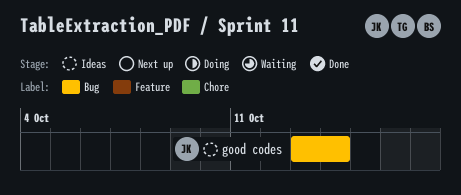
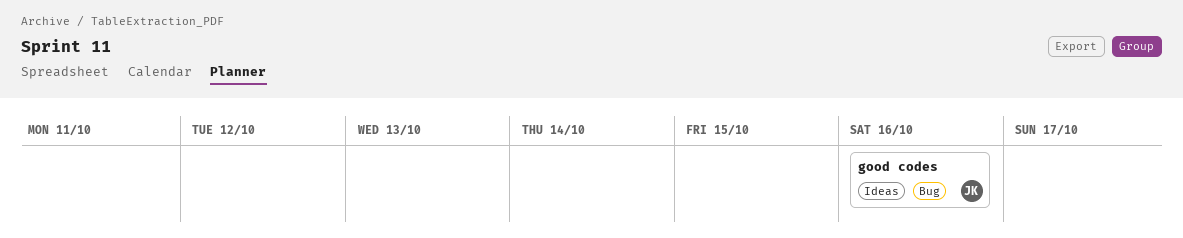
good codes, due: Oct 14 -> Oct 16

